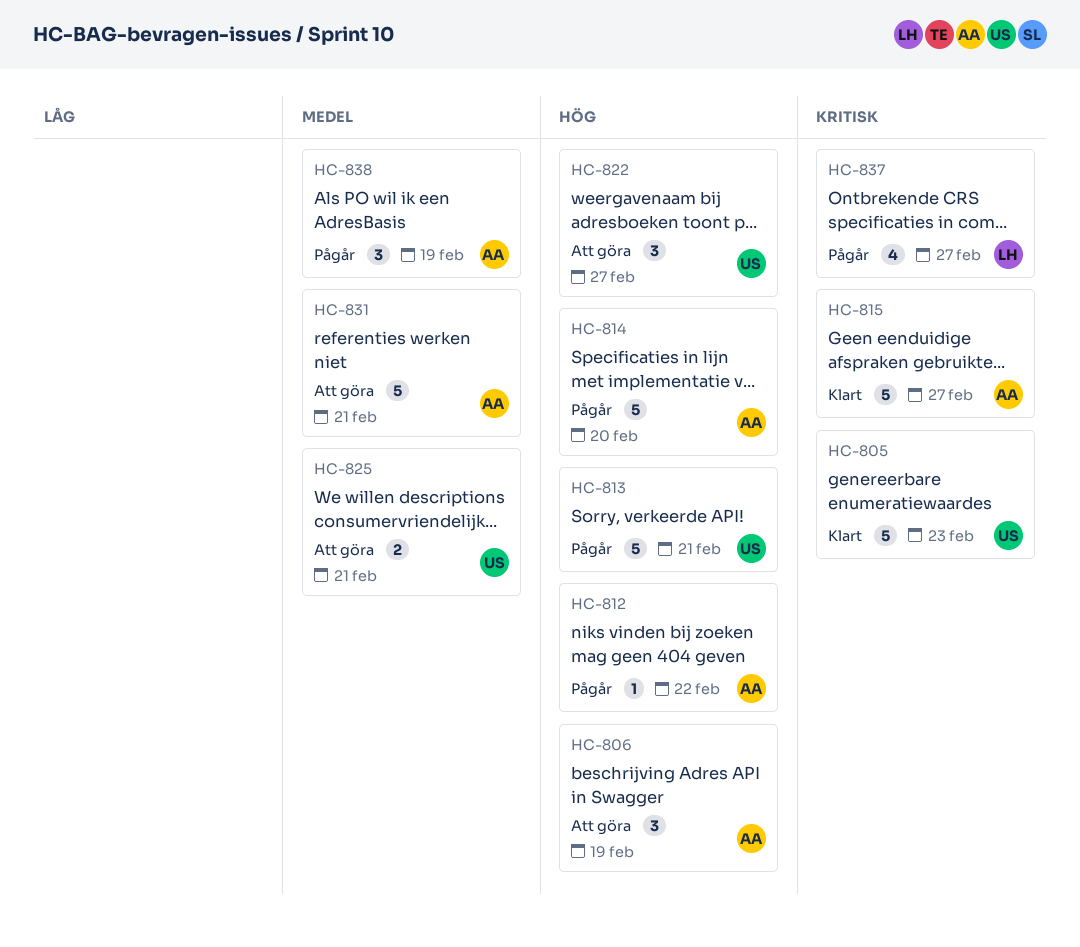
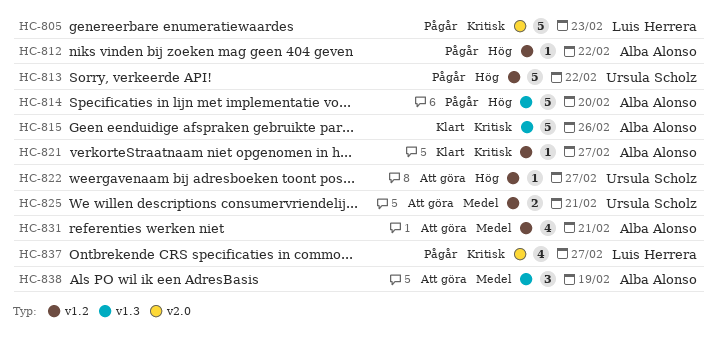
HC-805, status: Klart -> Pågår
HC-805, owner: Ursula Scholz -> Luis Herrera
HC-806: present -> none
HC-813, due: Feb 21 -> Feb 22
HC-815, due: Feb 27 -> Feb 26
HC-821: none -> present
HC-822, estimate: 3 -> 1
HC-831, estimate: 5 -> 4
HC-838, status: Pågår -> Att göra

